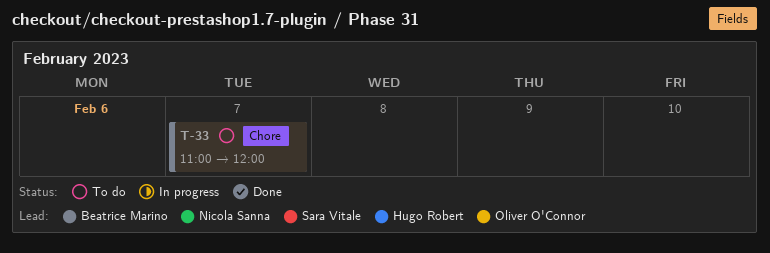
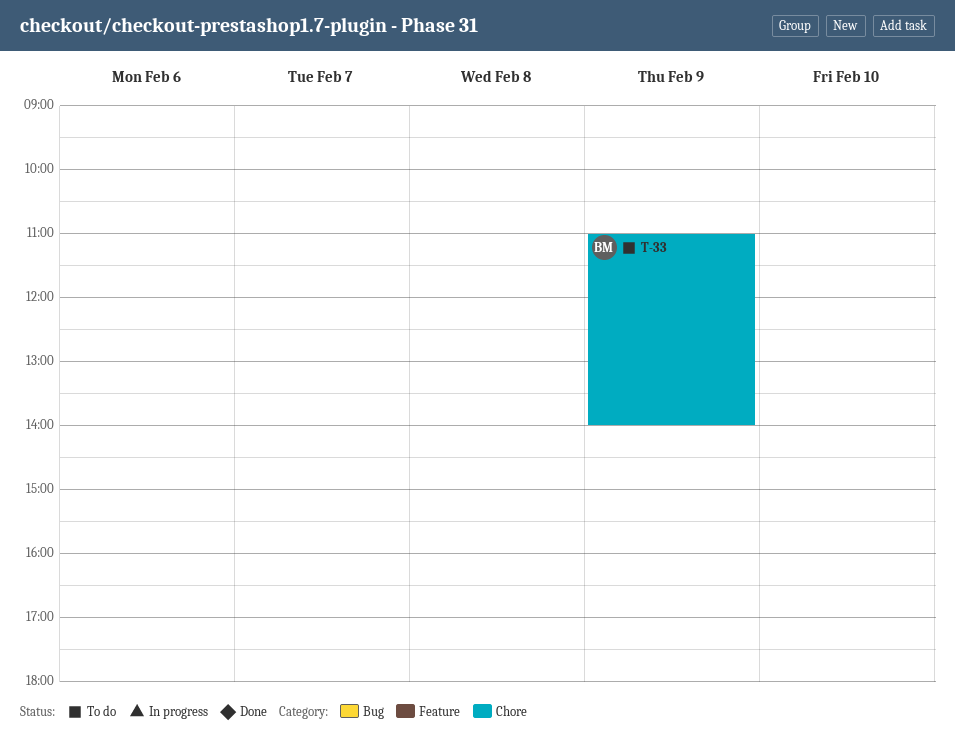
T-33, day: Feb 7 -> Feb 9
T-33, ends: 12:00 -> 14:00

